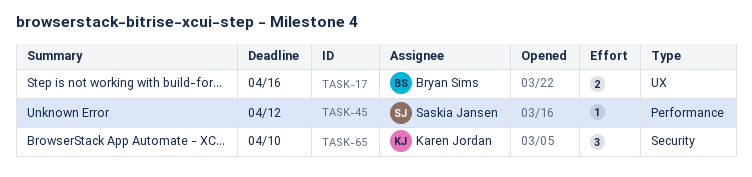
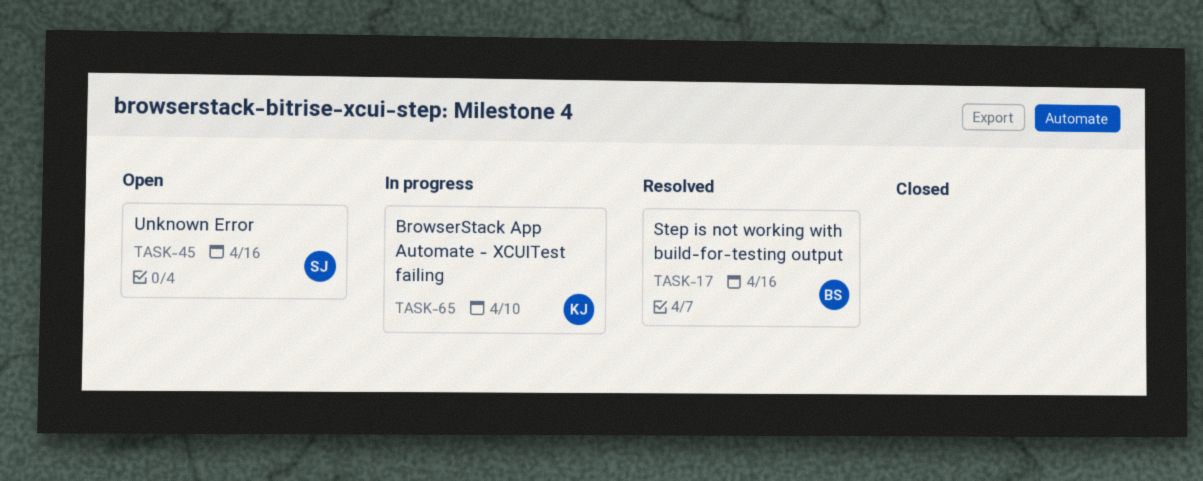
TASK-45, due: Apr 12 -> Apr 16

